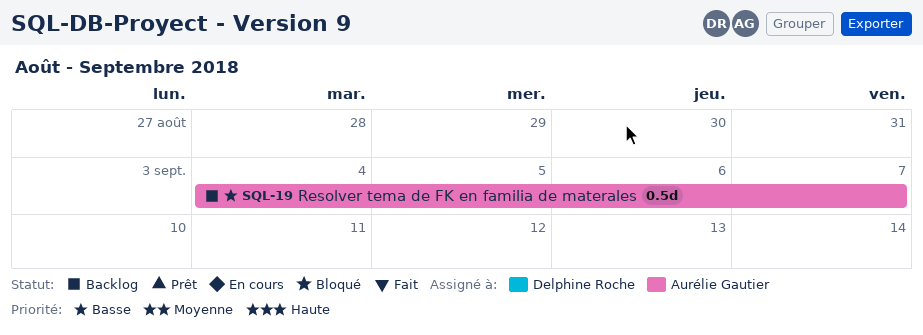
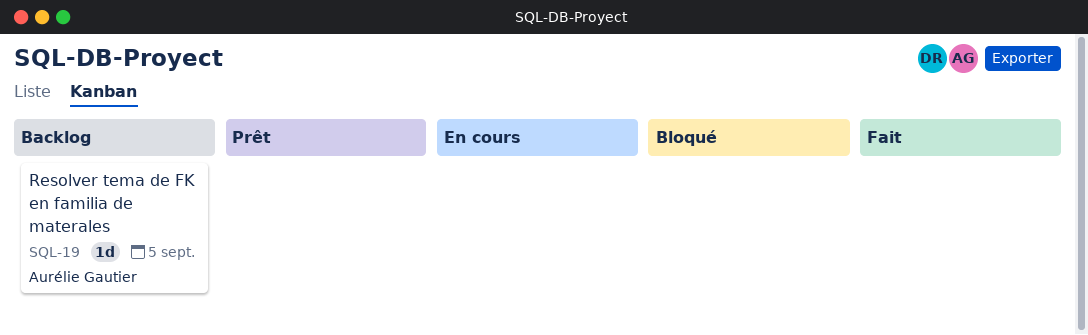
SQL-19, estimate: 0.5d -> 1d
SQL-19, due: Sep 7 -> Sep 5

